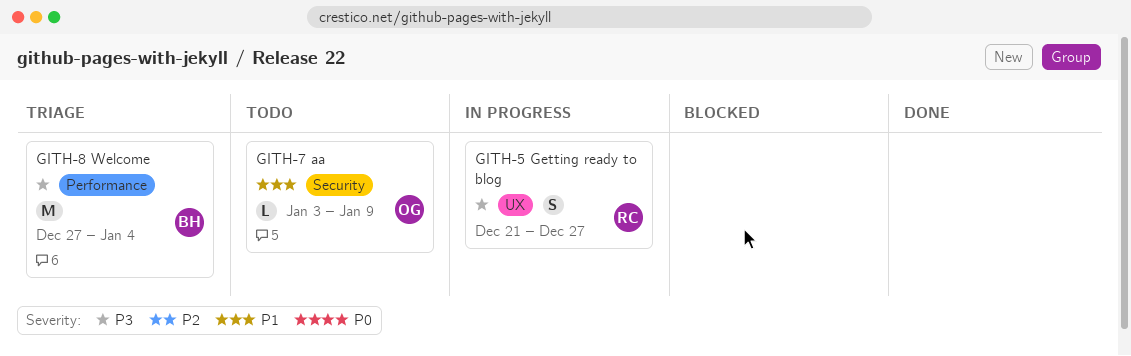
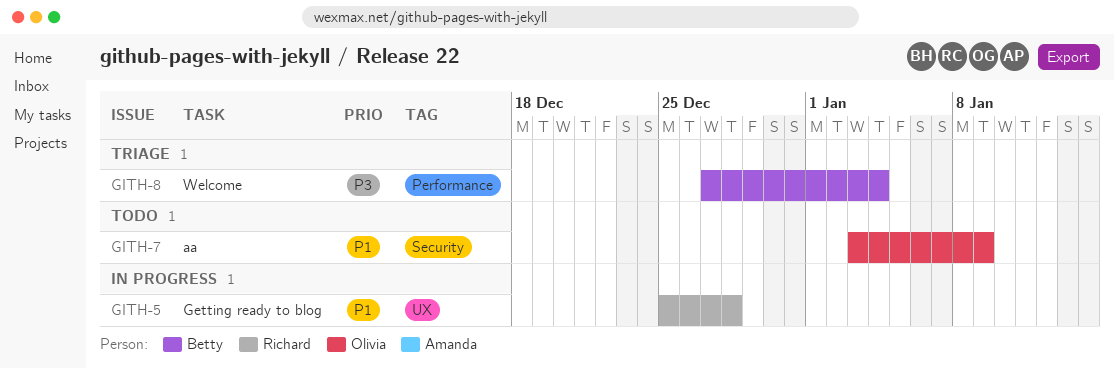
GITH-5, priority: P3 -> P1
GITH-5, start: Dec 21 -> Dec 25
GITH-5, due: Dec 27 -> Dec 28

